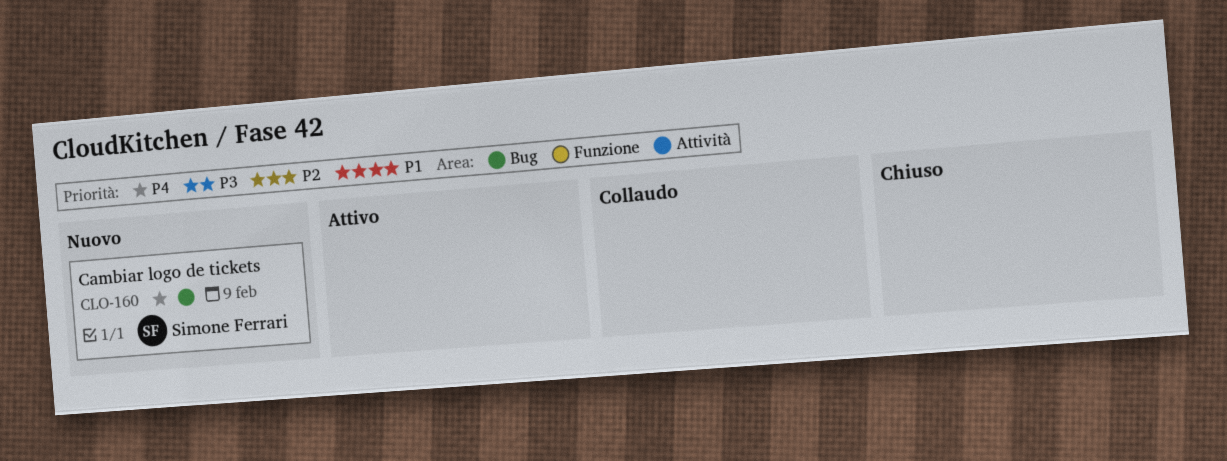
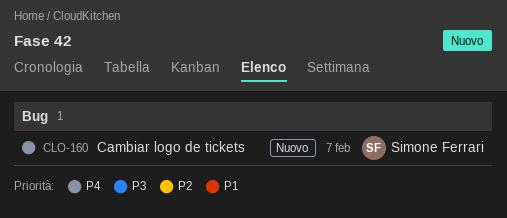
CLO-160, due: Feb 9 -> Feb 7

